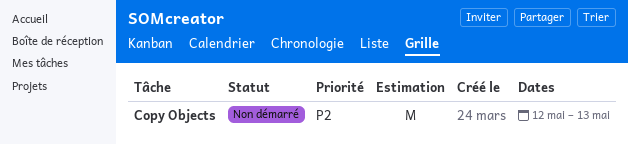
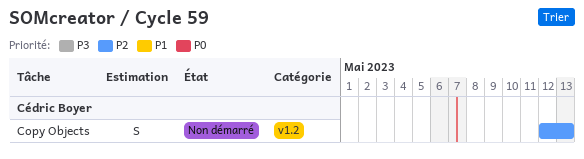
Copy Objects, estimate: M -> S

